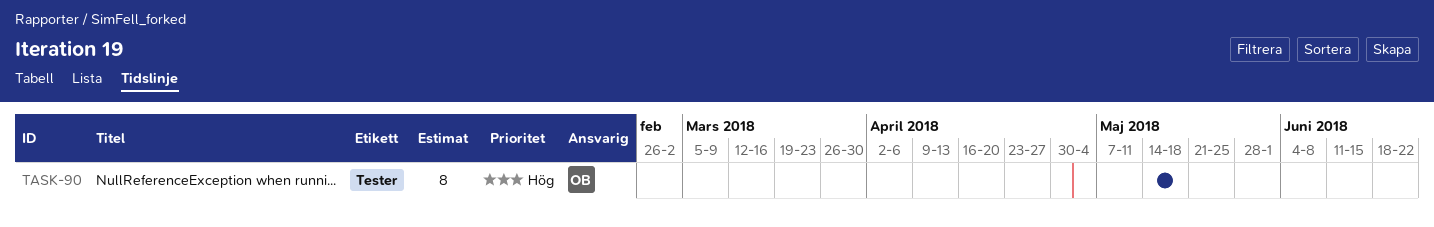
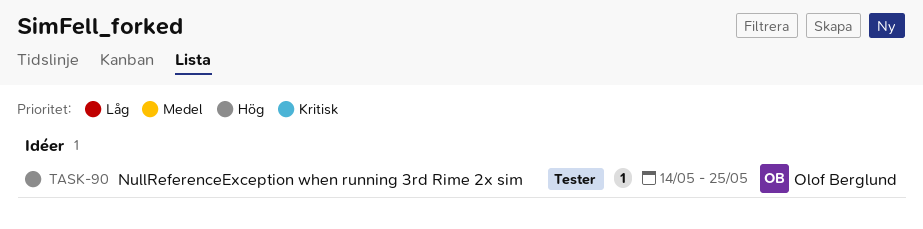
TASK-90, estimate: 8 -> 1
TASK-90, due: May 18 -> May 25

